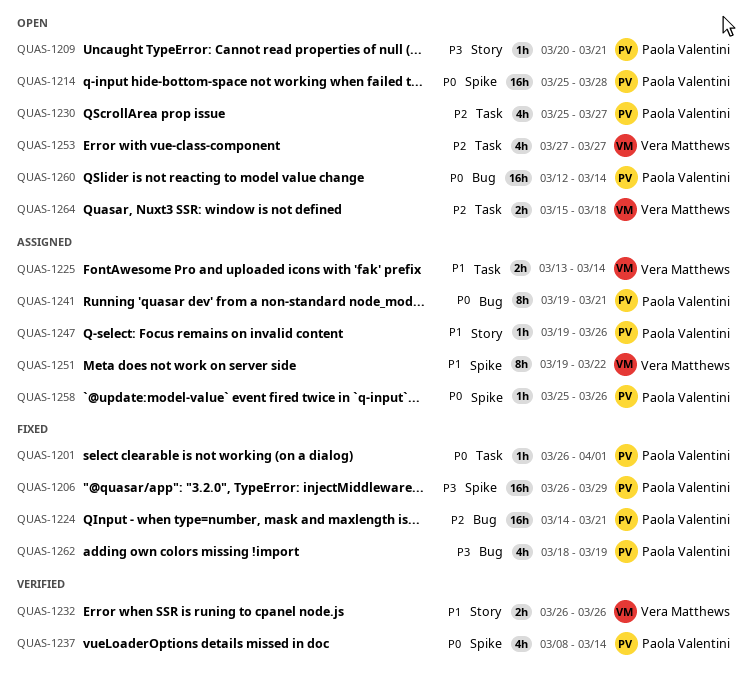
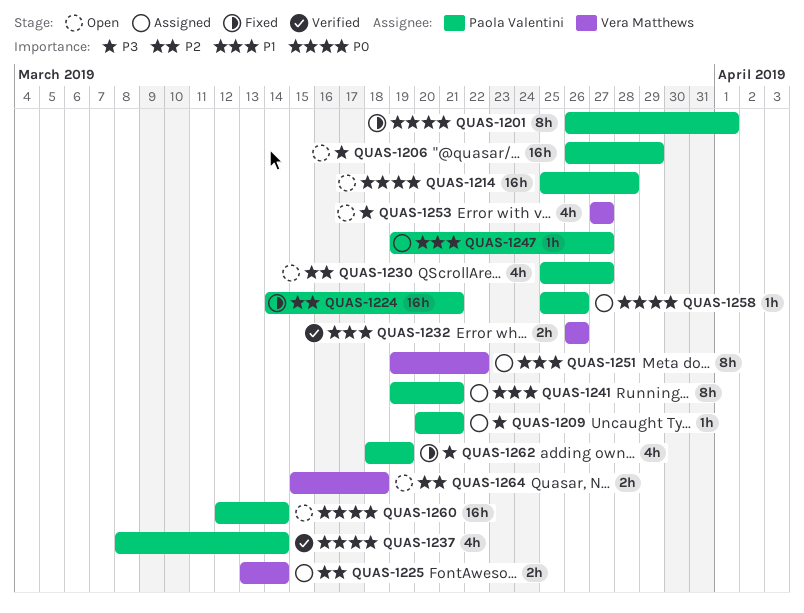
QUAS-1201, estimate: 1h -> 8h
QUAS-1206, status: Fixed -> Open
QUAS-1209, status: Open -> Assigned
QUAS-1225, priority: P1 -> P2
QUAS-1241, priority: P0 -> P1
QUAS-1247, due: Mar 26 -> Mar 27
QUAS-1253, priority: P2 -> P3

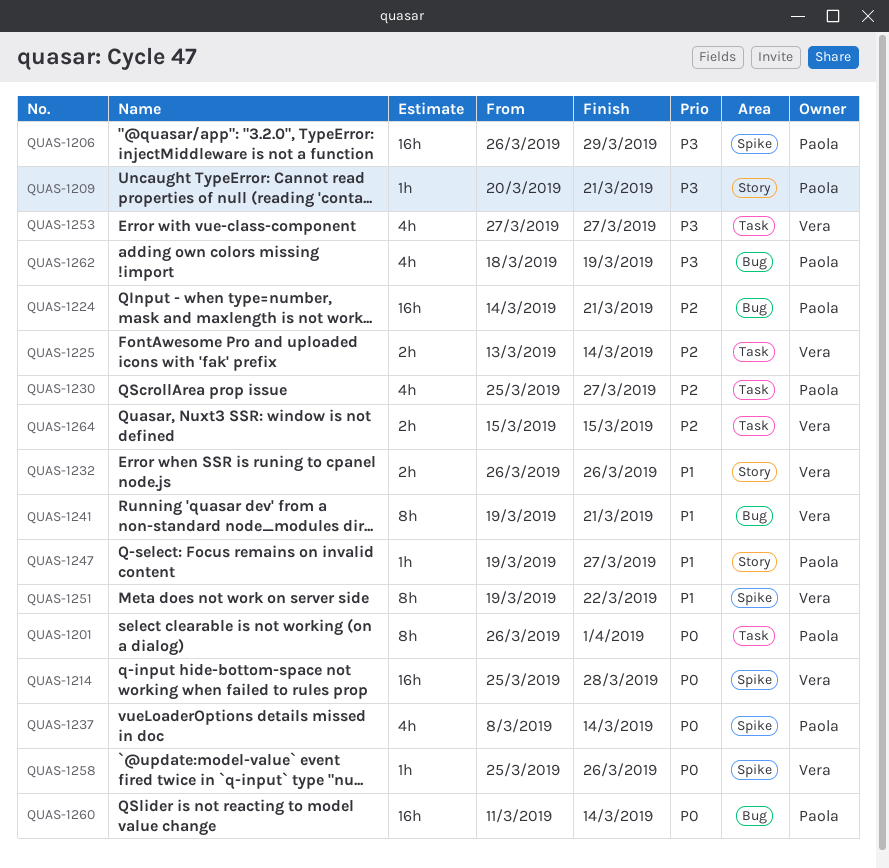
QUAS-1214, owner: Paola Valentini -> Vera Matthews
QUAS-1241, owner: Paola Valentini -> Vera Matthews
QUAS-1258, owner: Paola Valentini -> Vera Matthews
QUAS-1260, start: Mar 12 -> Mar 11
QUAS-1264, due: Mar 18 -> Mar 15

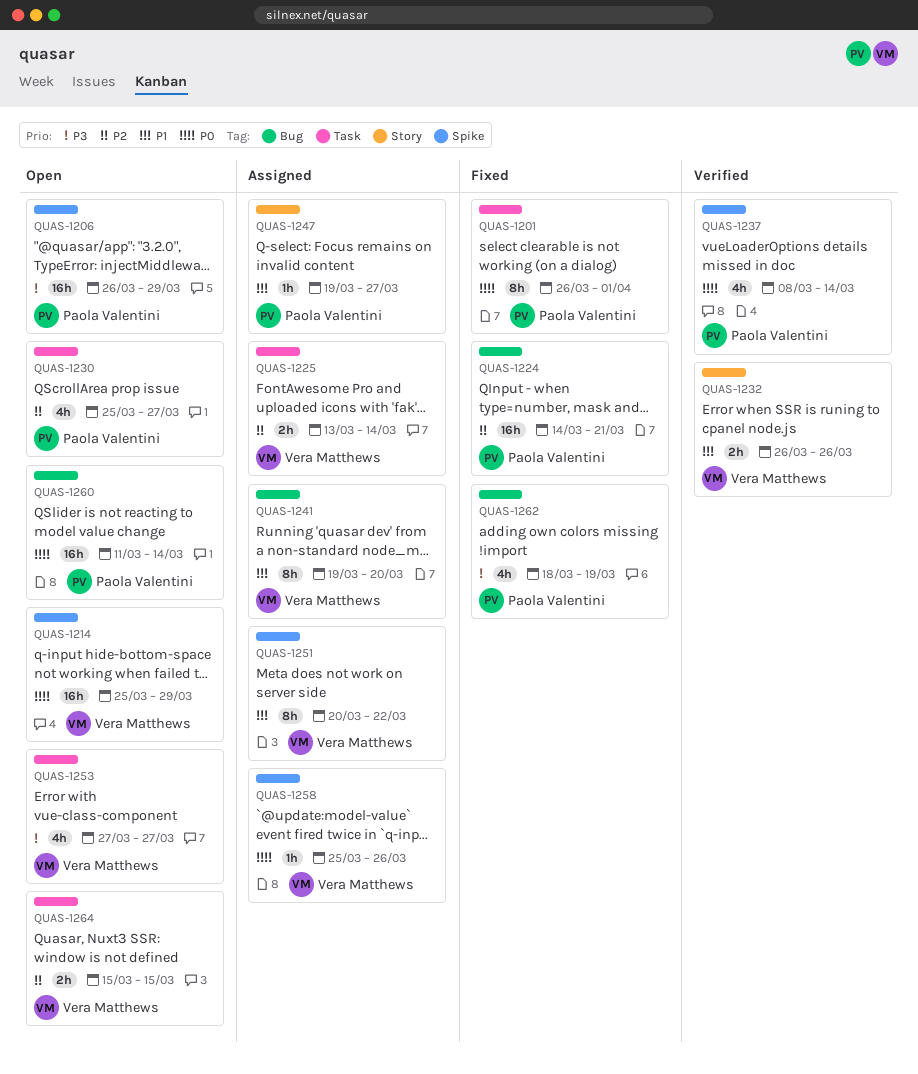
QUAS-1209: present -> none
QUAS-1214, due: Mar 28 -> Mar 29
QUAS-1241, due: Mar 21 -> Mar 20
QUAS-1251, start: Mar 19 -> Mar 20

